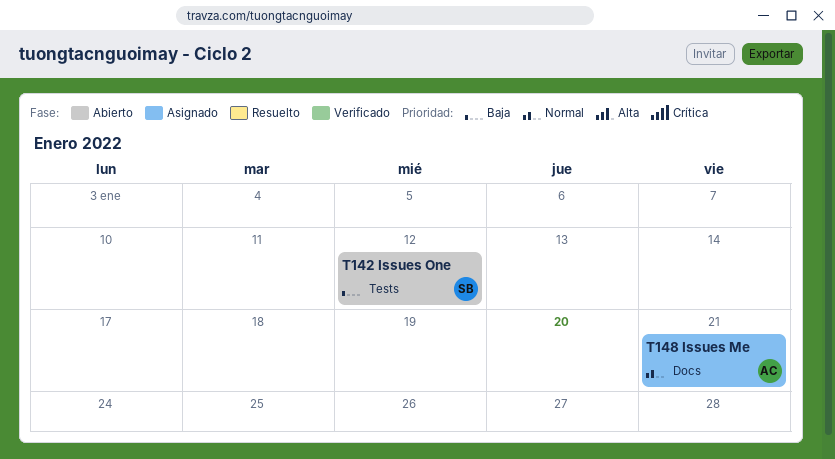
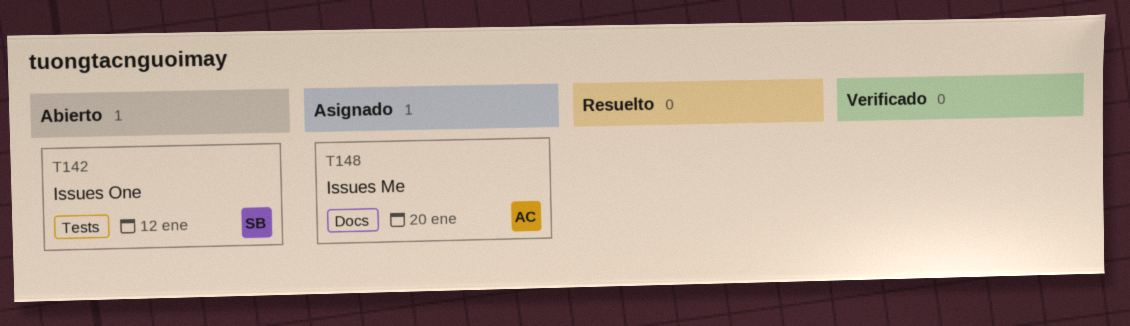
T148, due: Jan 21 -> Jan 20

